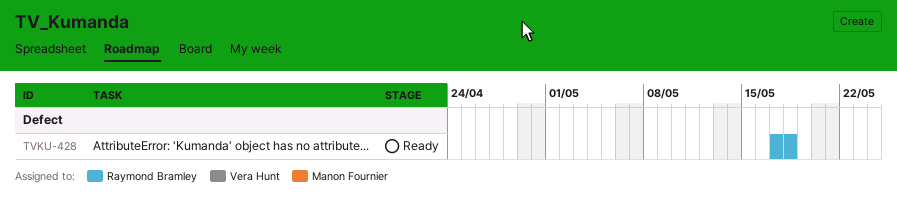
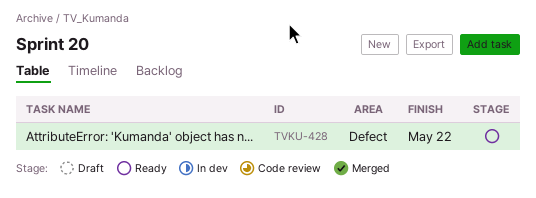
TVKU-428, due: May 18 -> May 22

